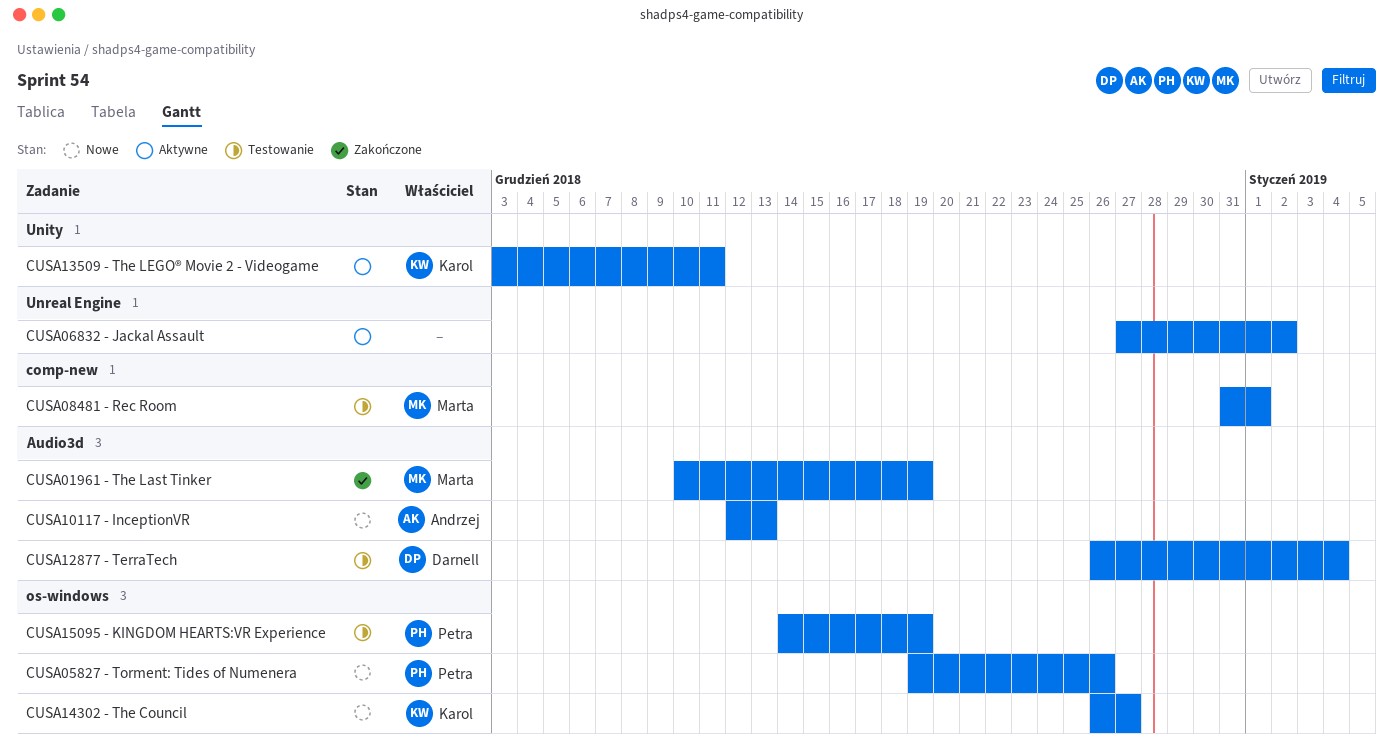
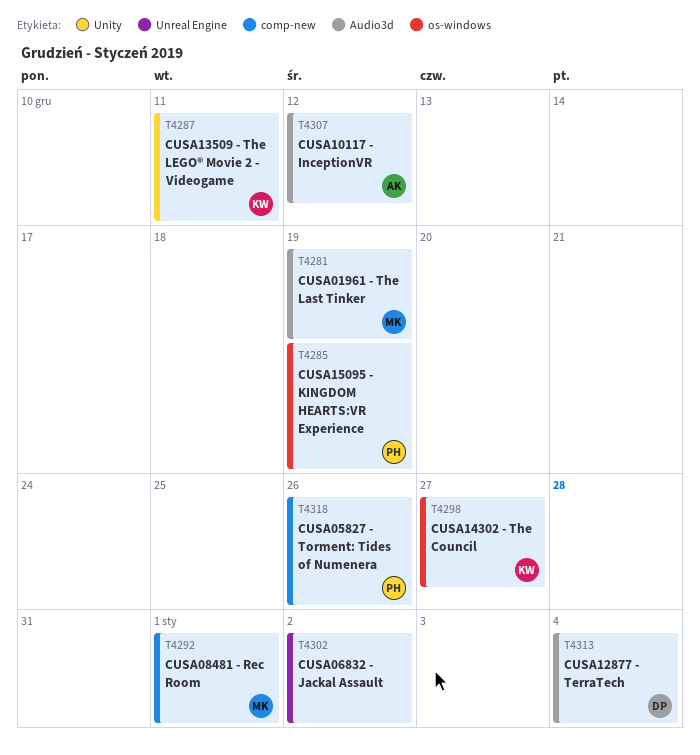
CUSA05827 - Torment: Tides of Numenera, label: os-windows -> comp-new
CUSA10117 - InceptionVR, due: Dec 13 -> Dec 12

